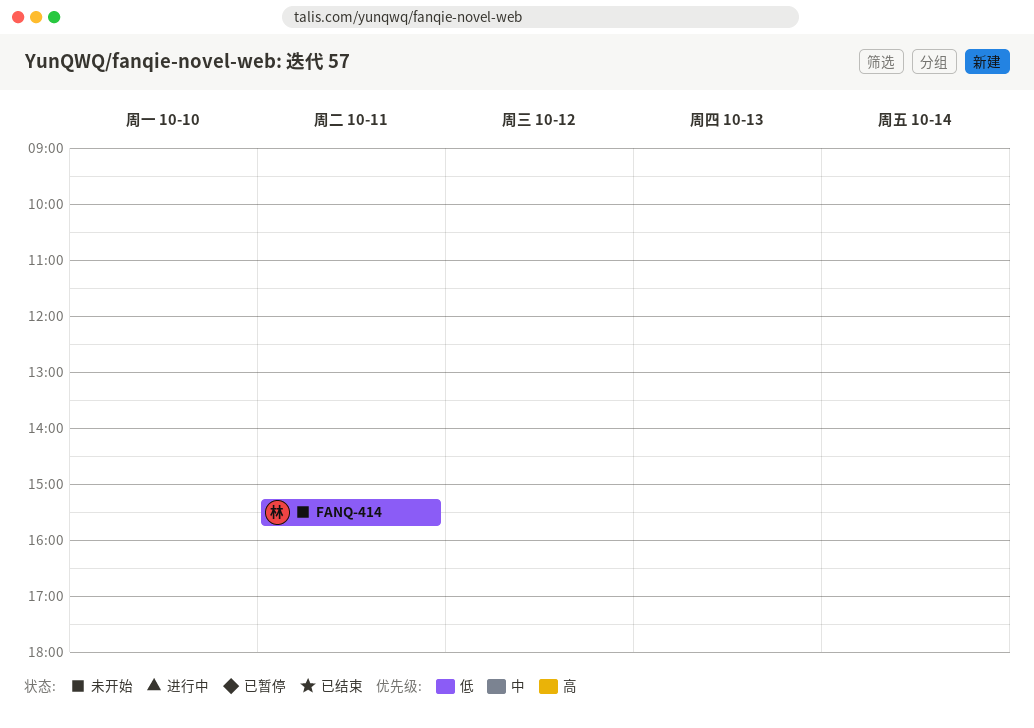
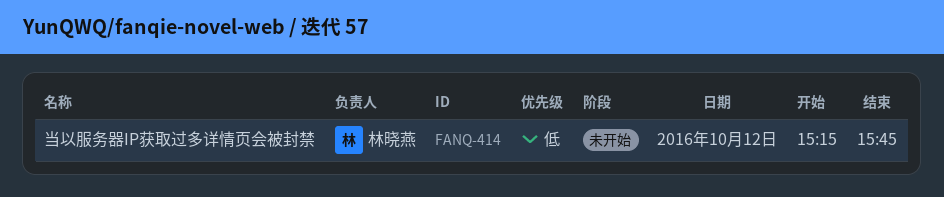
FANQ-414, day: Oct 11 -> Oct 12

